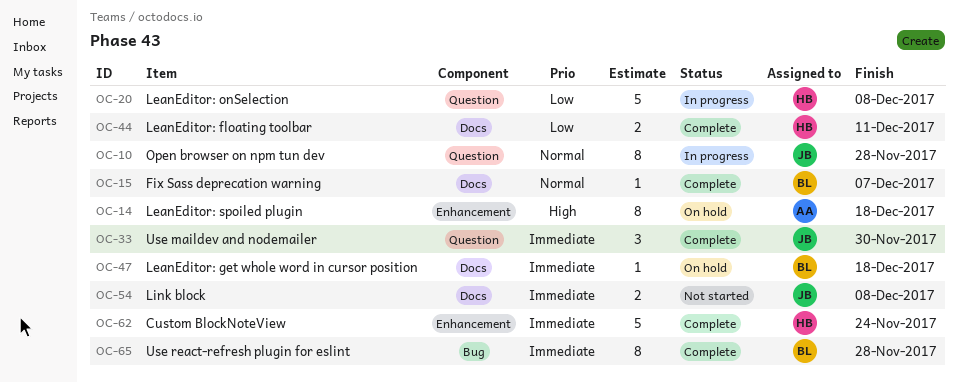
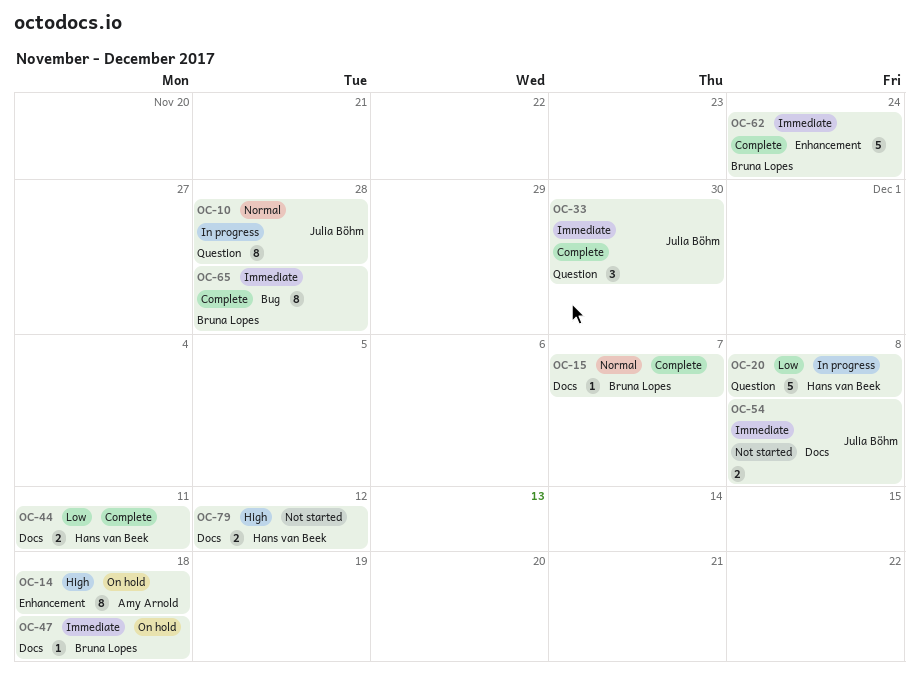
OC-62, owner: Hans van Beek -> Bruna Lopes
OC-79: none -> present

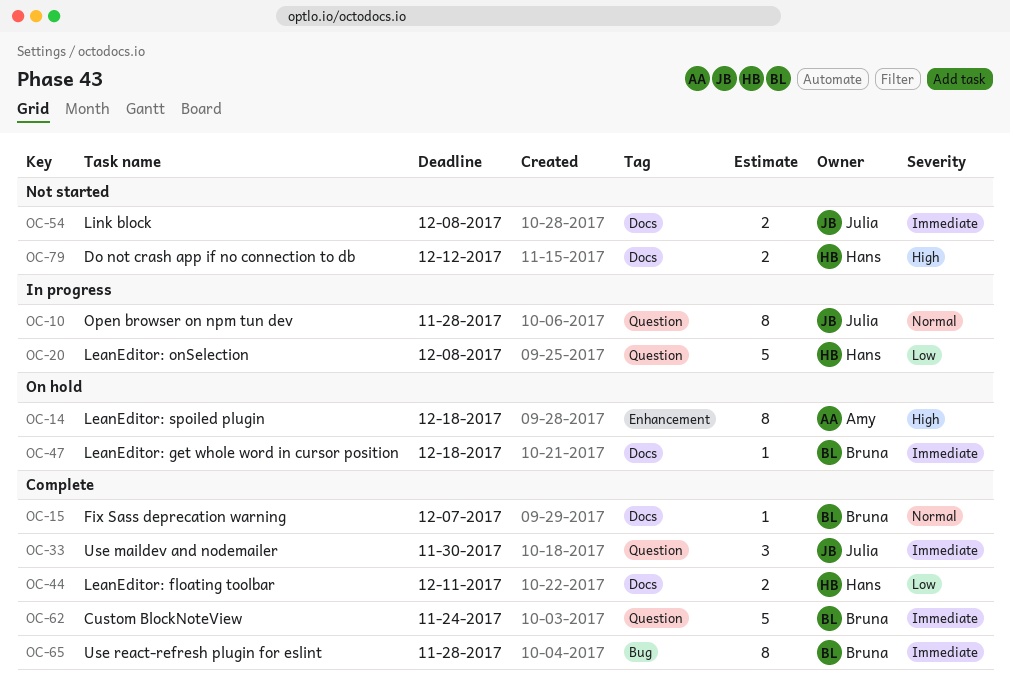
OC-62, label: Enhancement -> Question

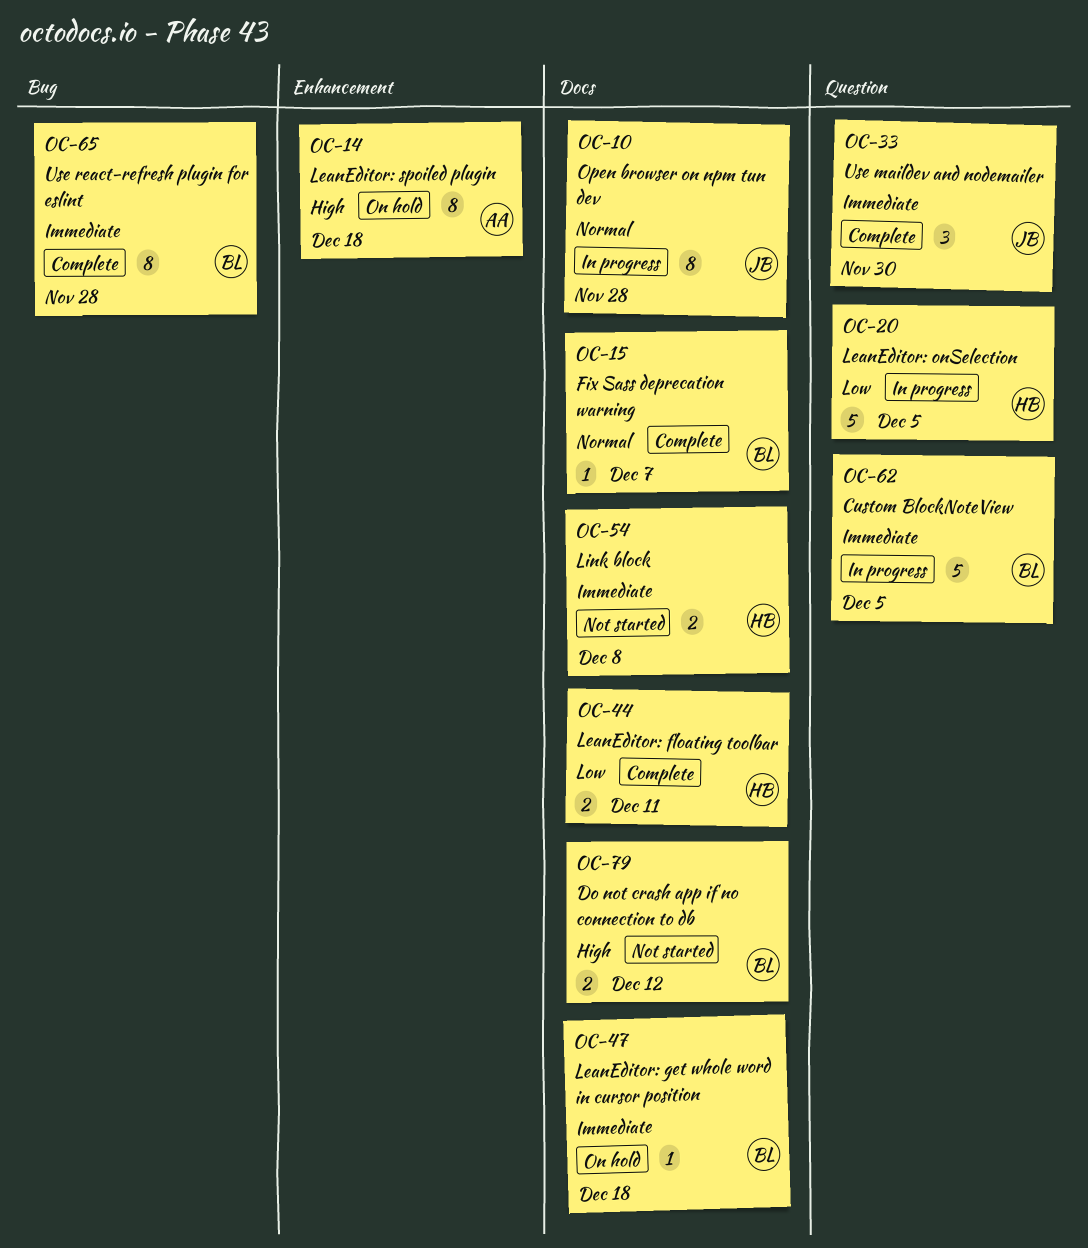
OC-10, label: Question -> Docs
OC-20, due: Dec 8 -> Dec 5
OC-54, owner: Julia -> Hans
OC-62, status: Complete -> In progress
OC-62, due: Nov 24 -> Dec 5
OC-79, owner: Hans -> Bruna

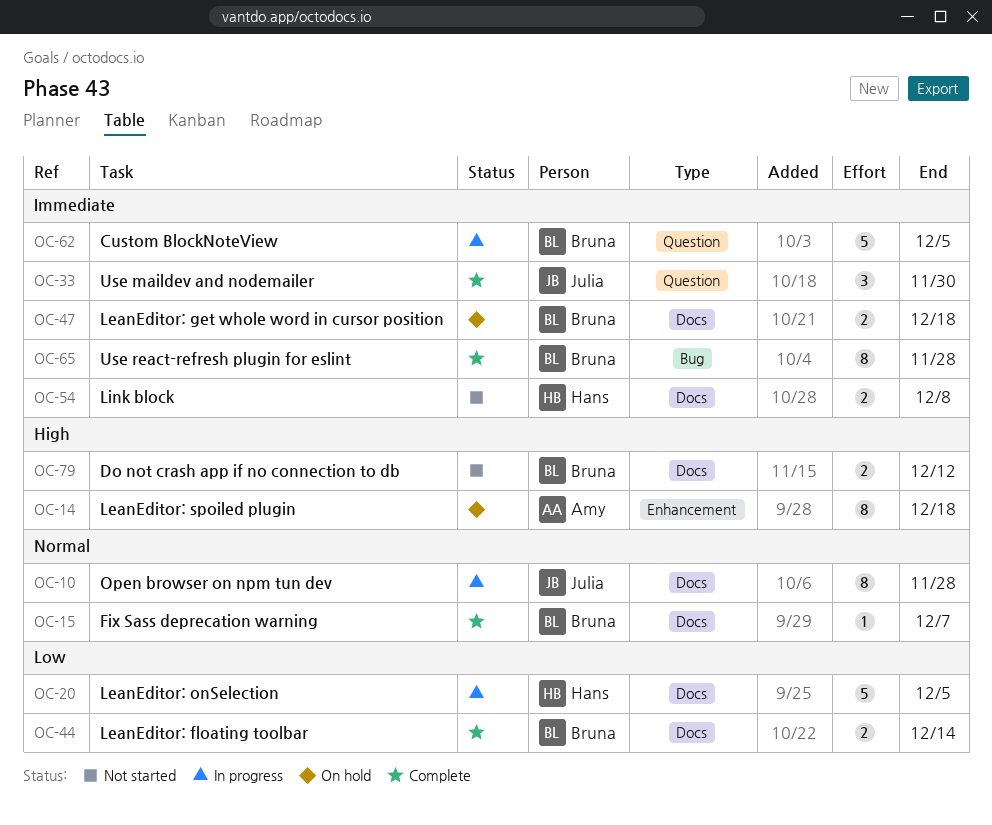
OC-20, label: Question -> Docs
OC-44, owner: Hans -> Bruna
OC-44, due: Dec 11 -> Dec 14
OC-47, estimate: 1 -> 2

